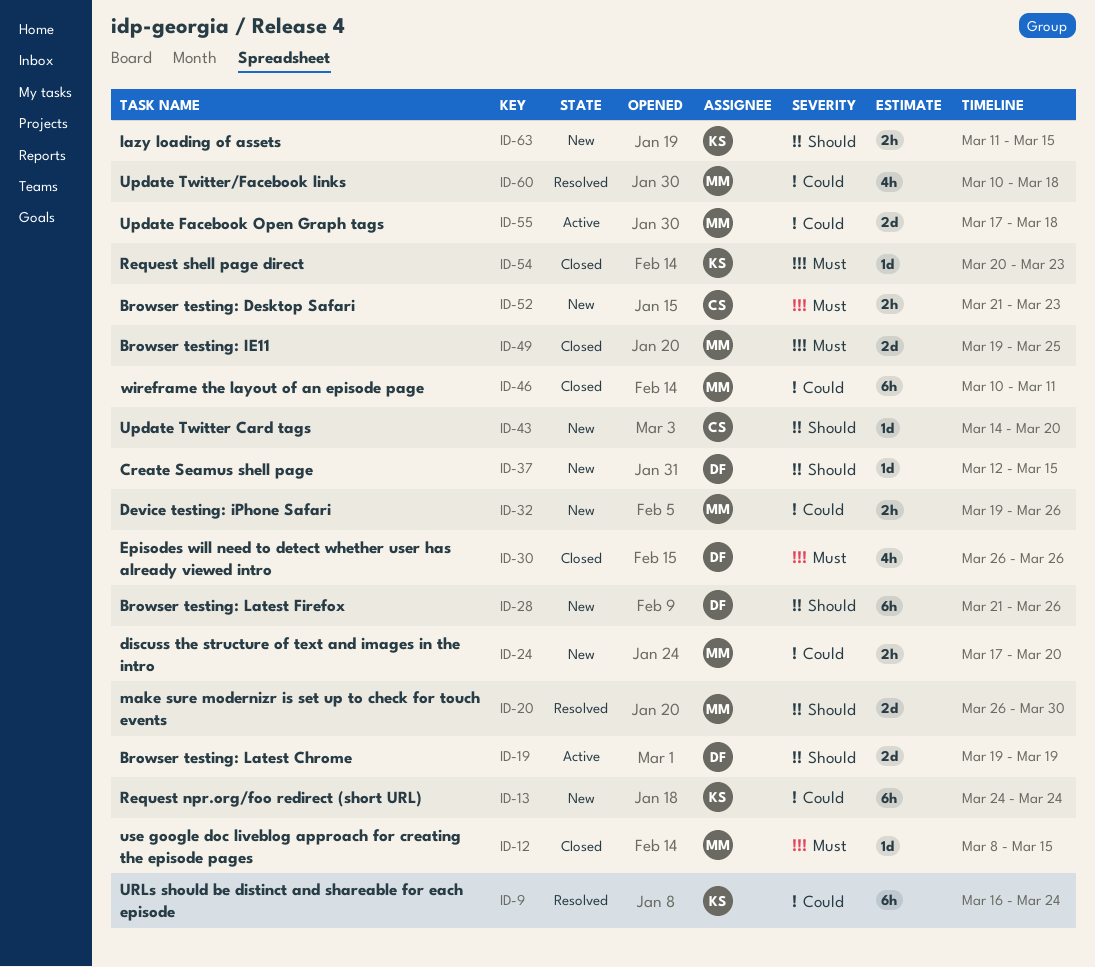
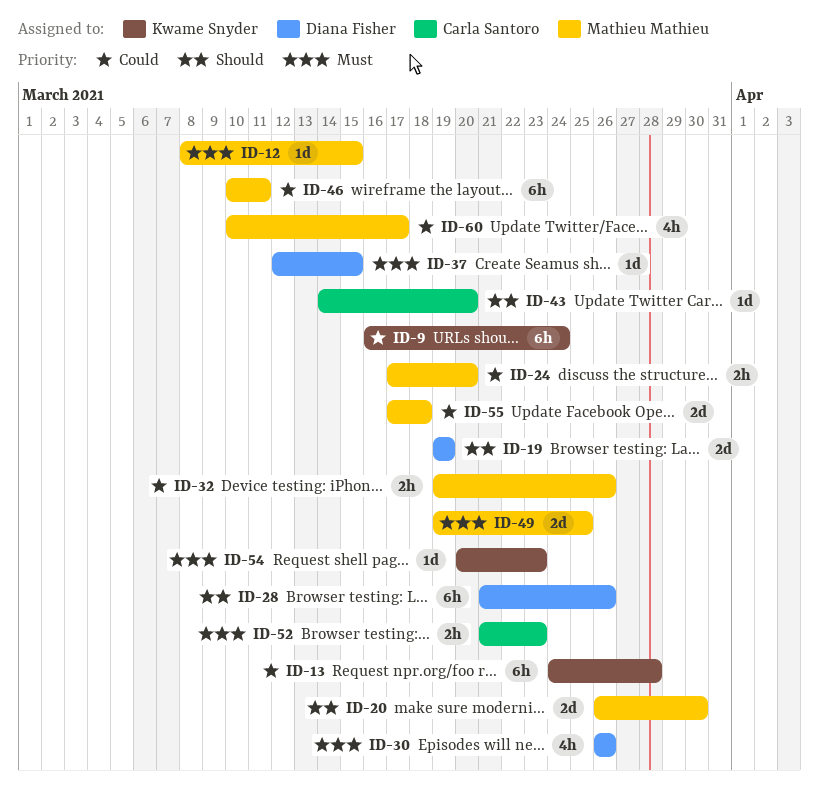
ID-13, due: Mar 24 -> Mar 28
ID-37, priority: Should -> Must
ID-60, due: Mar 18 -> Mar 17
ID-63: present -> none

